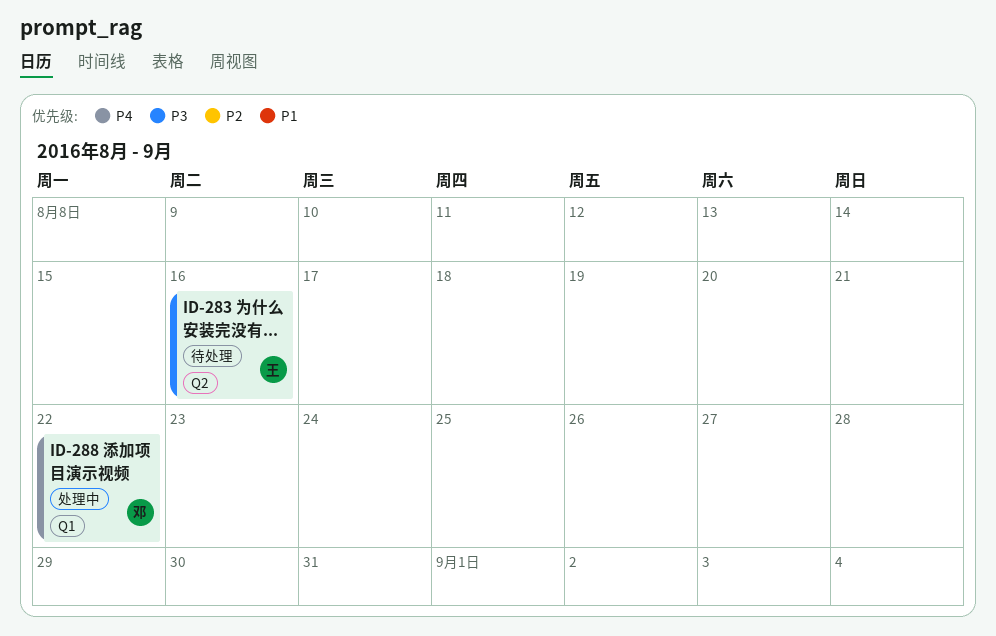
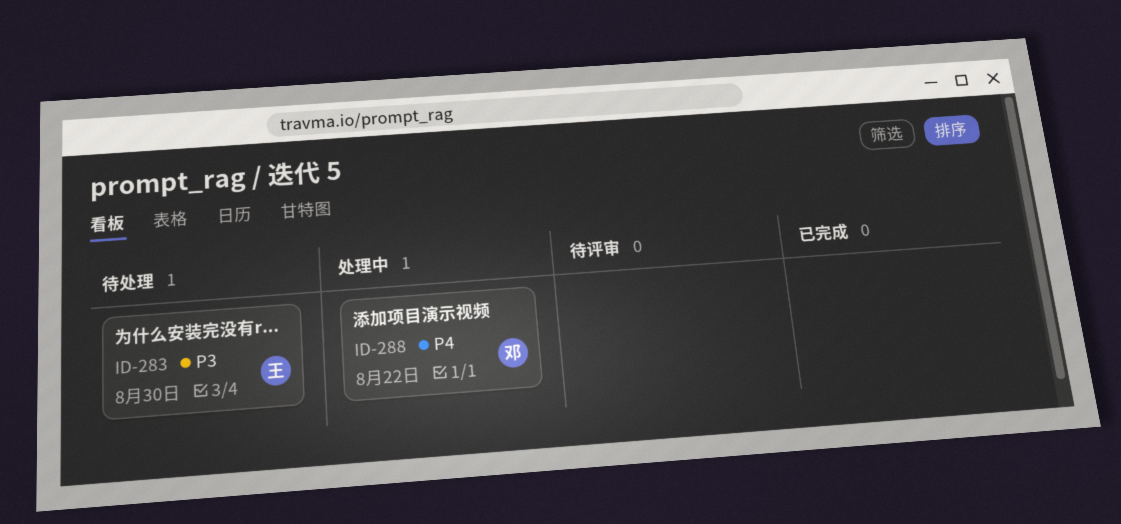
ID-283, due: Aug 16 -> Aug 30

